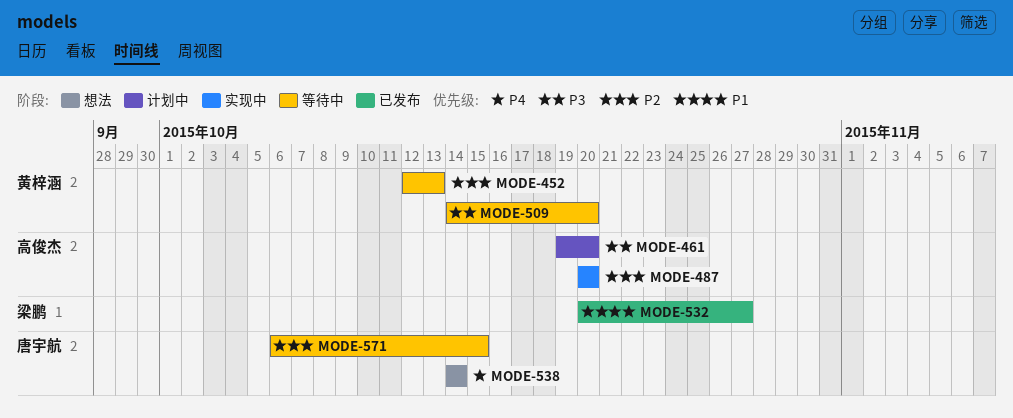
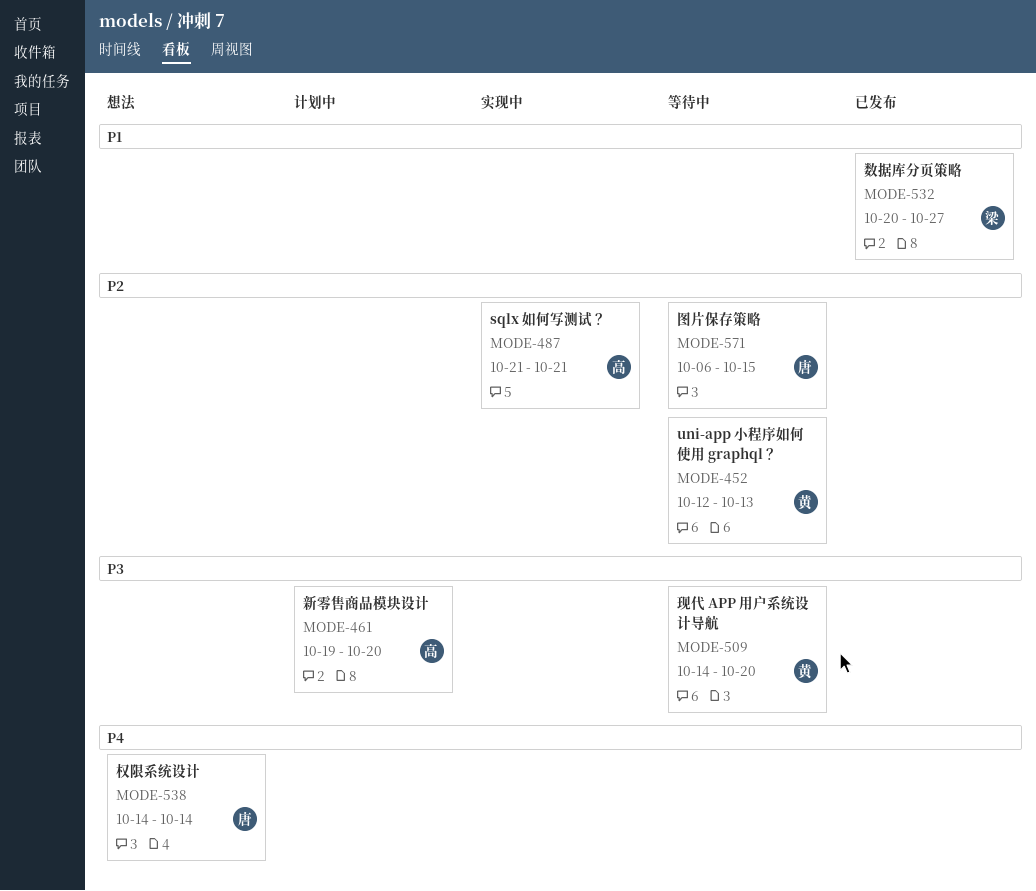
MODE-487, start: Oct 20 -> Oct 21
MODE-487, due: Oct 20 -> Oct 21

